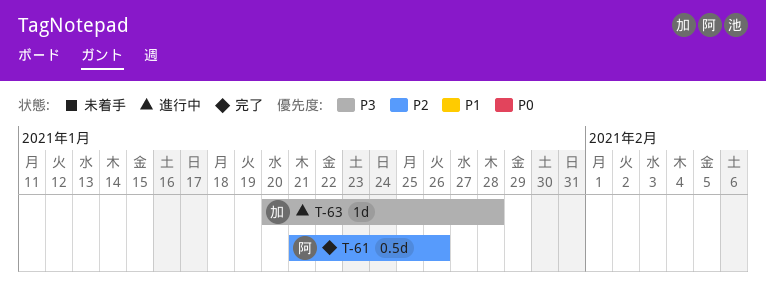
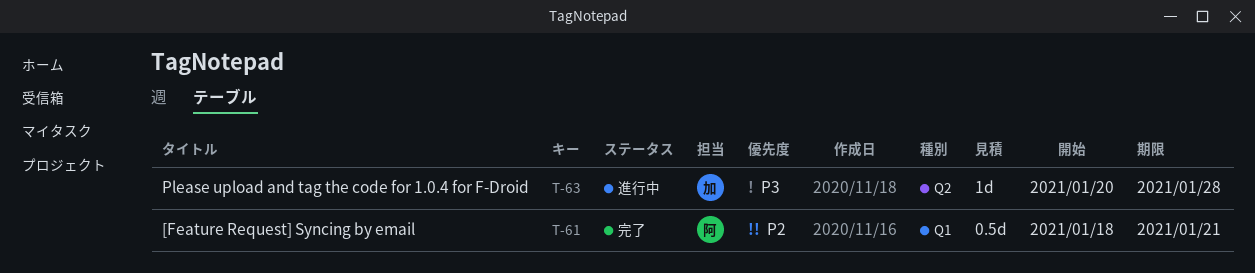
T-61, start: Jan 21 -> Jan 18
T-61, due: Jan 26 -> Jan 21

